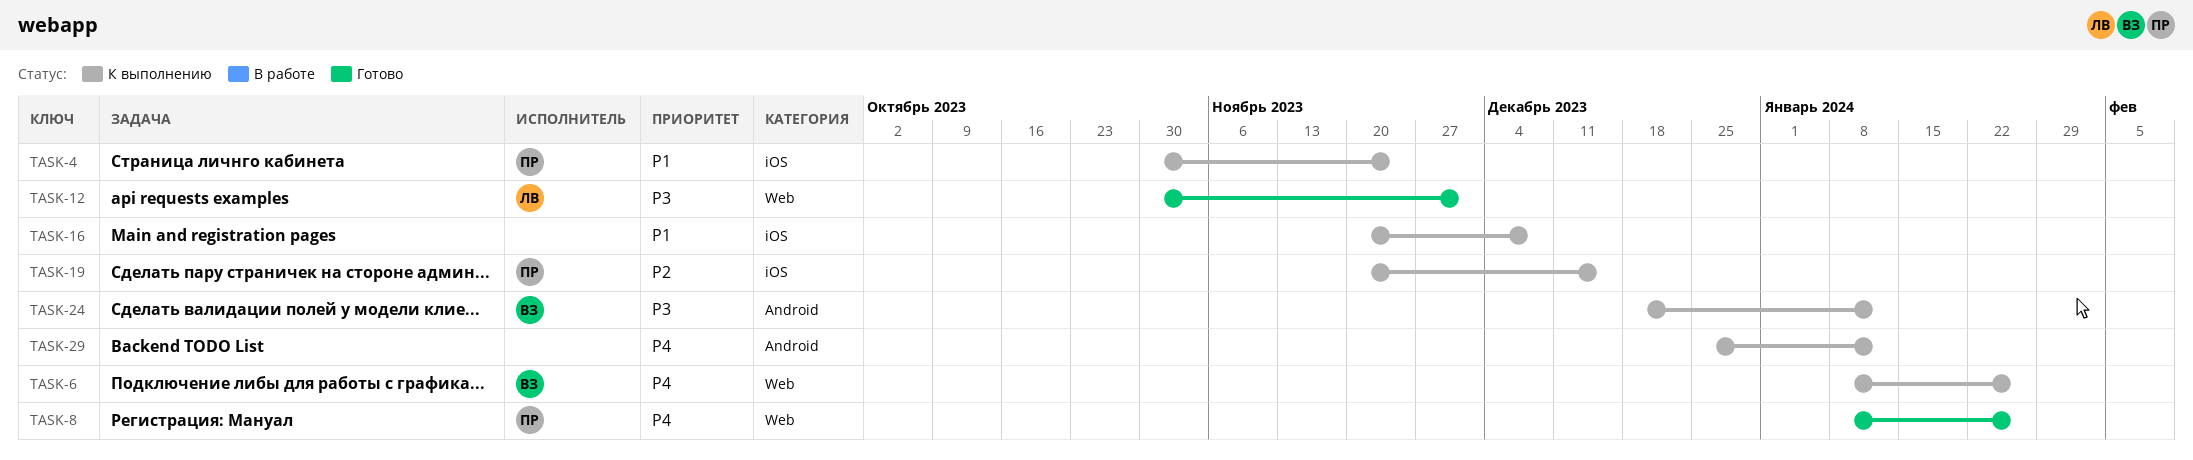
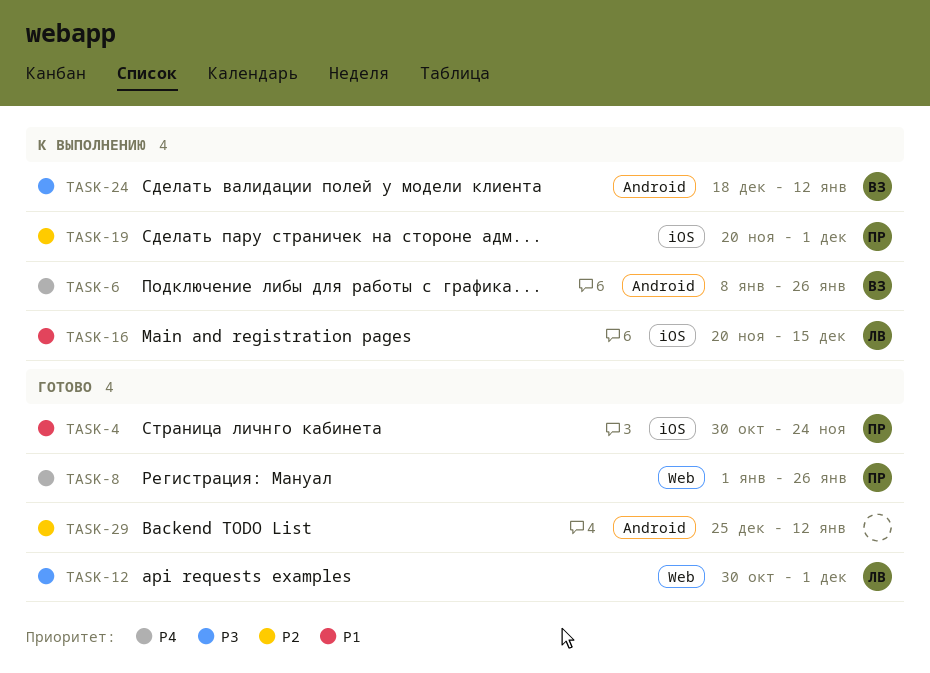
TASK-4, status: К выполнению -> Готово
TASK-6, label: Web -> Android
TASK-8, start: Jan 8 -> Jan 1
TASK-16, owner: none -> ЛВ
TASK-16, due: Dec 8 -> Dec 15
TASK-19, due: Dec 15 -> Dec 1
TASK-29, status: К выполнению -> Готово
TASK-29, priority: P4 -> P2

